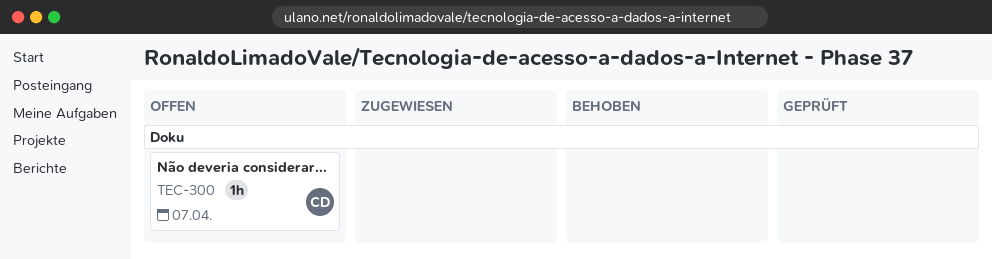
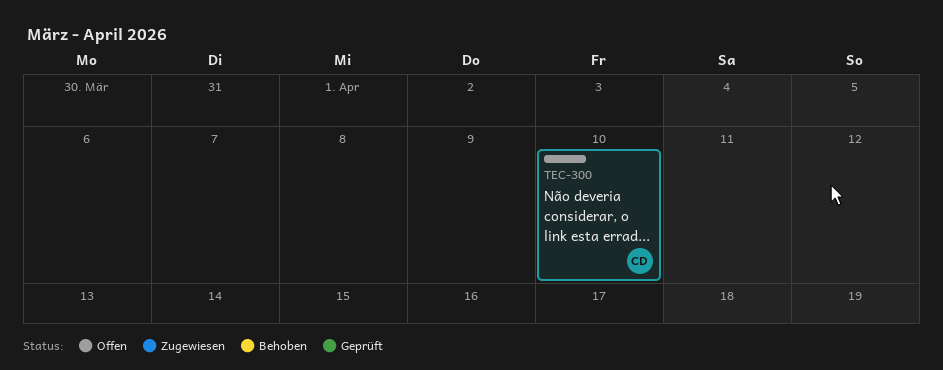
TEC-300, due: Apr 7 -> Apr 10

